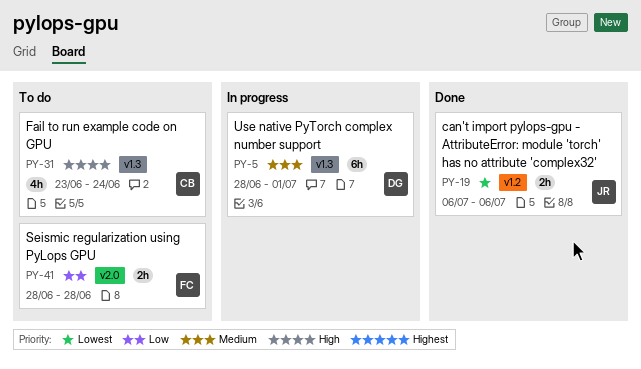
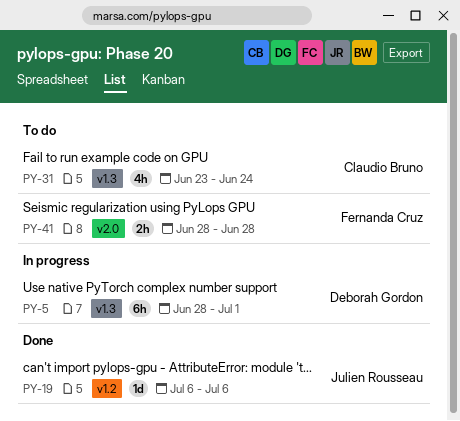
PY-19, estimate: 2h -> 1d

